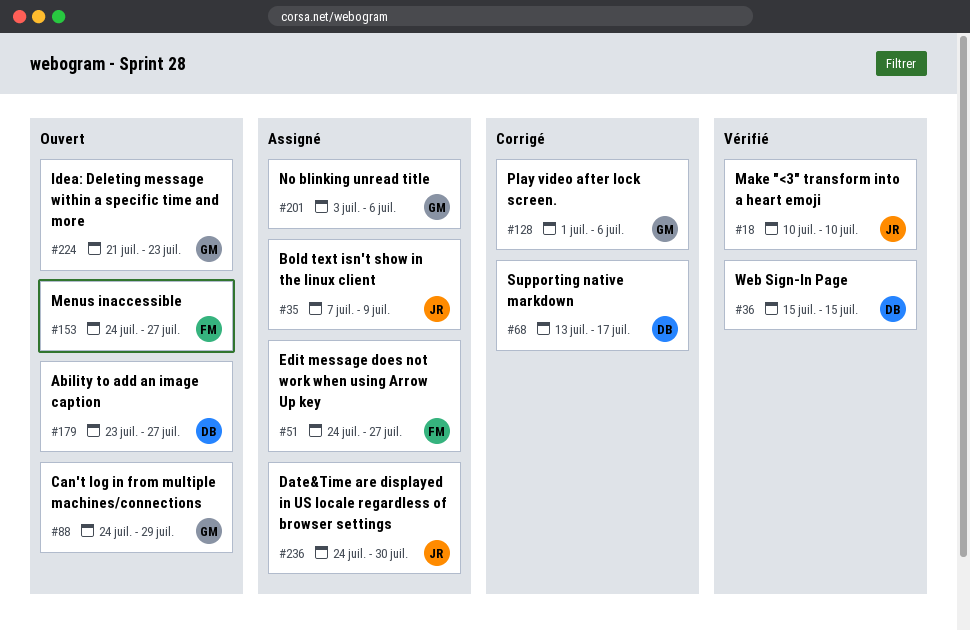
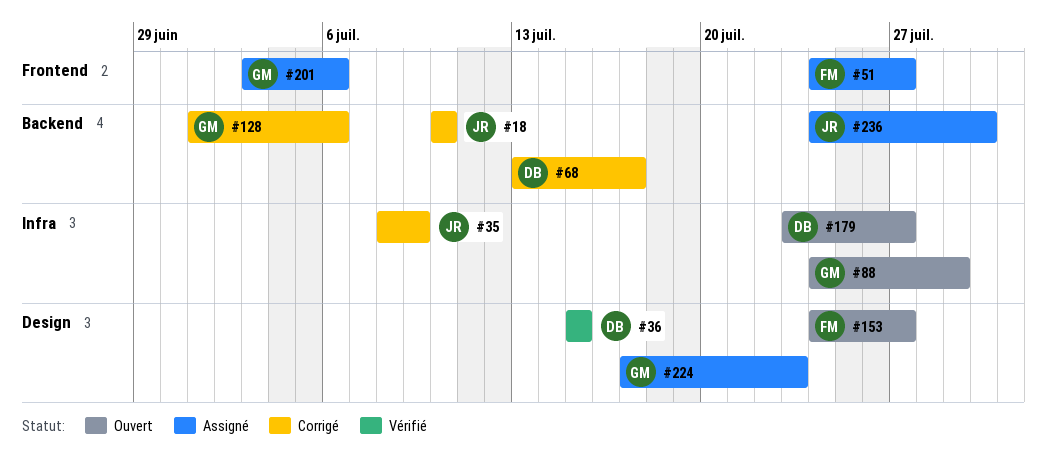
#18, status: Vérifié -> Corrigé
#35, status: Assigné -> Corrigé
#35, start: Jul 7 -> Jul 8
#224, status: Ouvert -> Assigné
#224, start: Jul 21 -> Jul 17

